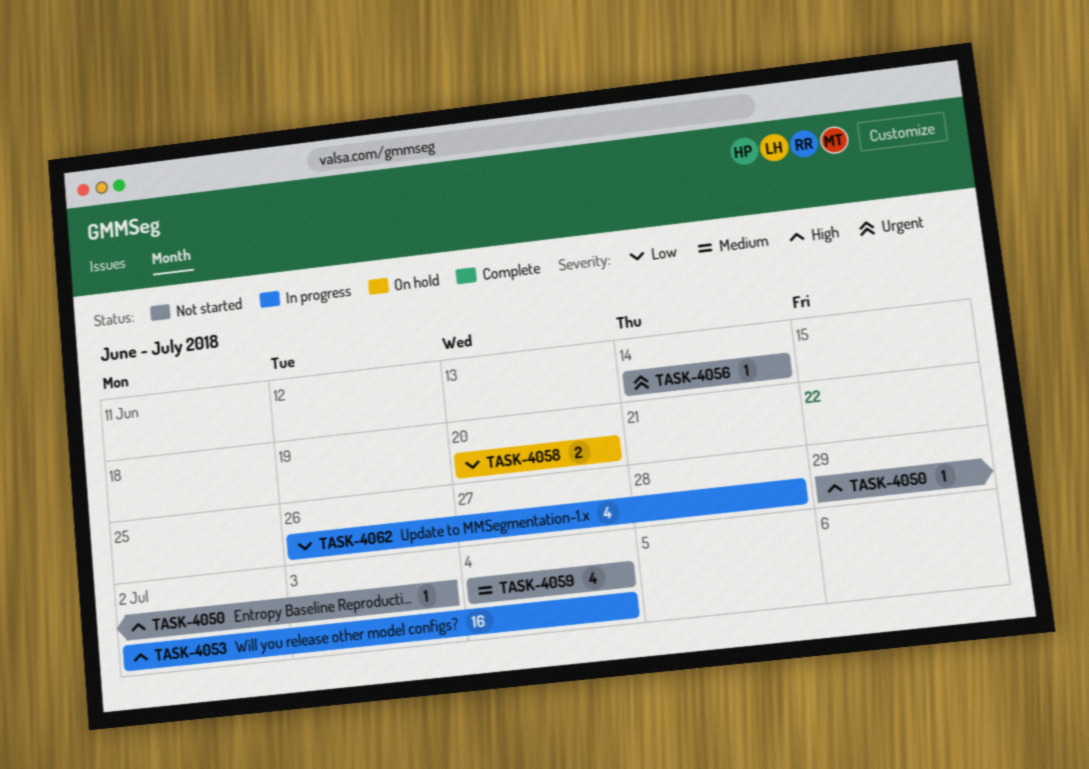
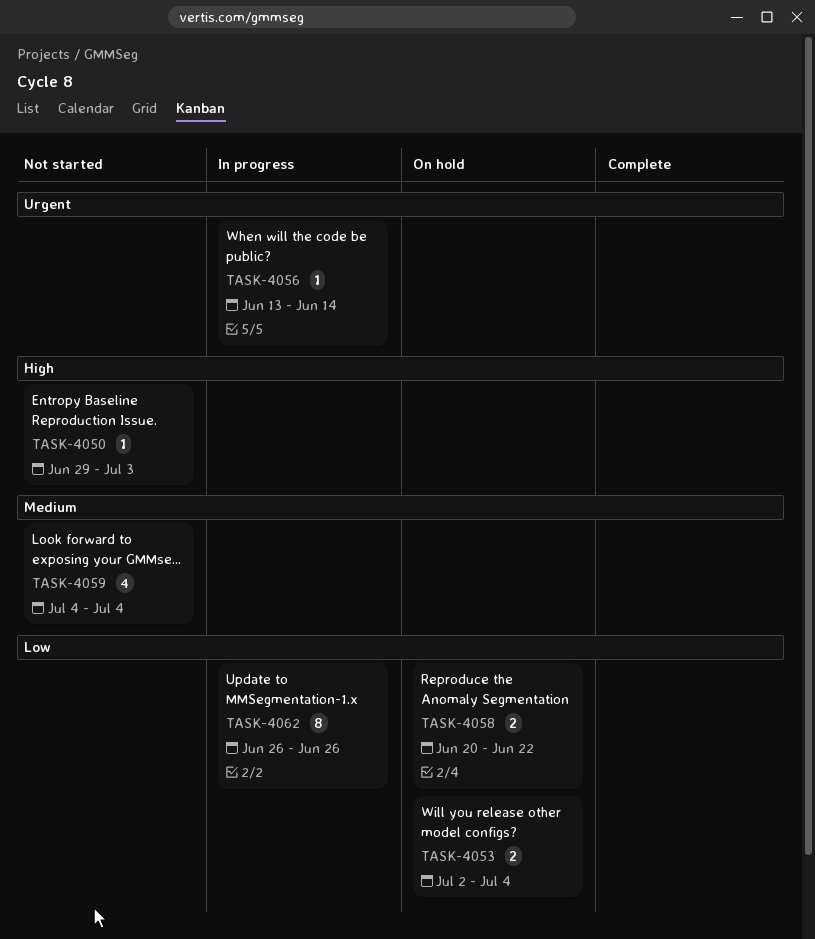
TASK-4053, status: In progress -> On hold
TASK-4053, priority: High -> Low
TASK-4053, estimate: 16 -> 2
TASK-4056, status: Not started -> In progress
TASK-4056, start: Jun 14 -> Jun 13
TASK-4058, due: Jun 20 -> Jun 22
TASK-4062, estimate: 4 -> 8
TASK-4062, due: Jun 28 -> Jun 26

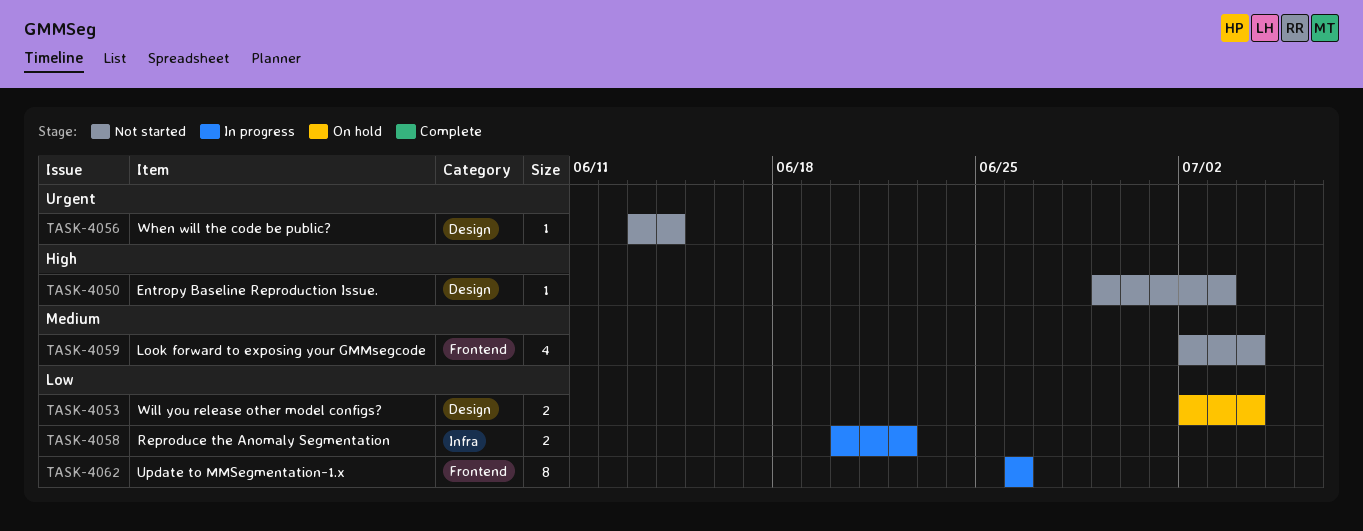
TASK-4056, status: In progress -> Not started
TASK-4058, status: On hold -> In progress
TASK-4059, start: Jul 4 -> Jul 2

